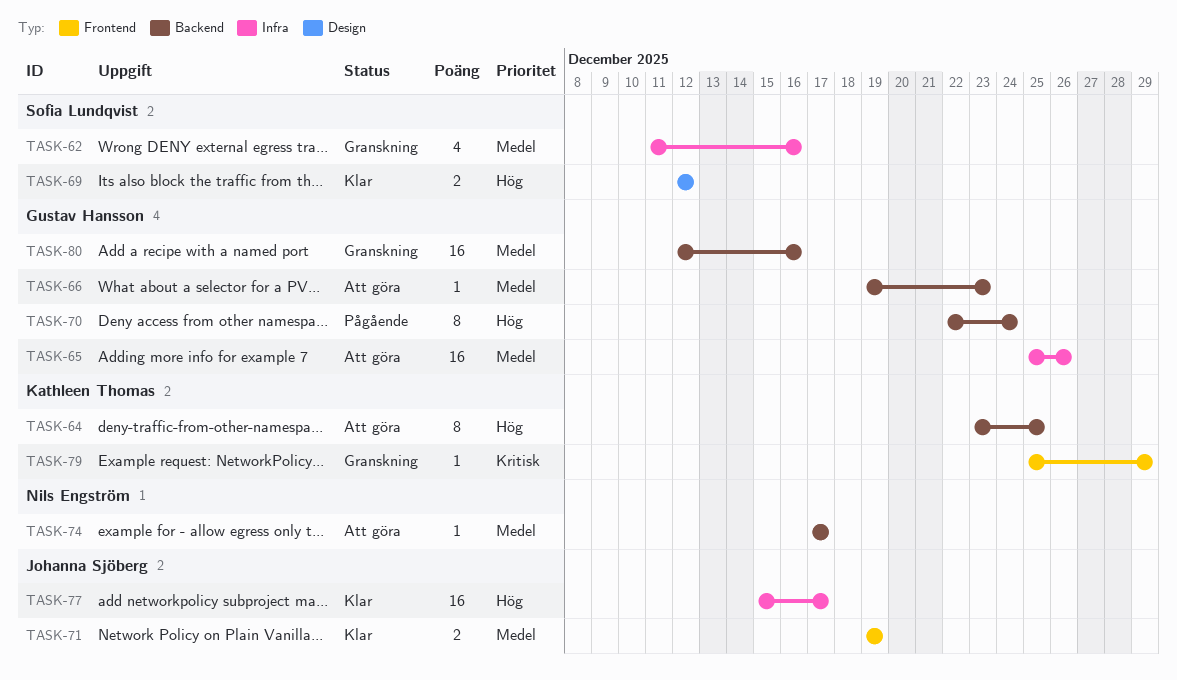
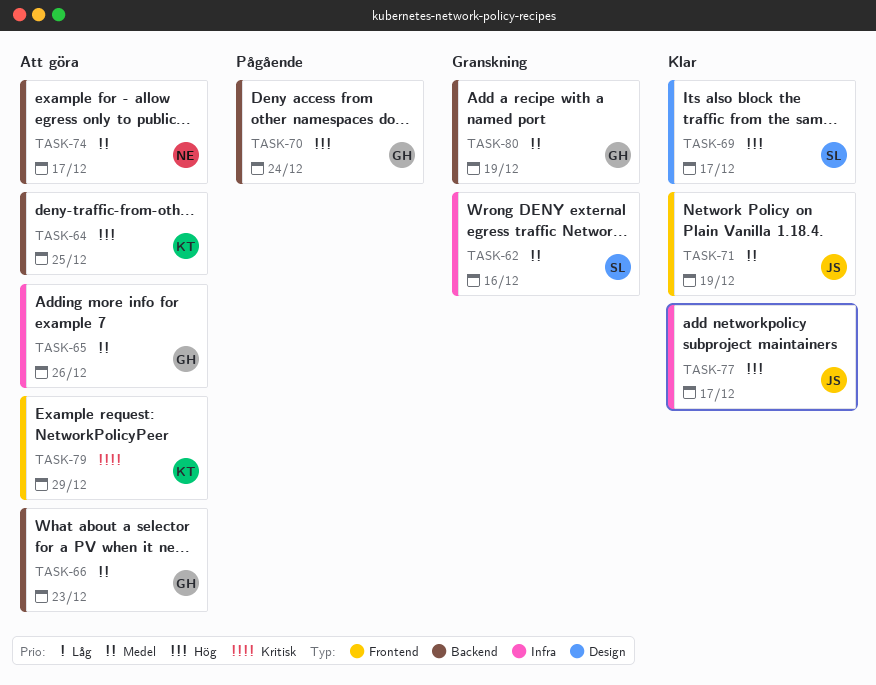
TASK-69, due: Dec 12 -> Dec 17
TASK-79, status: Granskning -> Att göra
TASK-80, due: Dec 16 -> Dec 19

